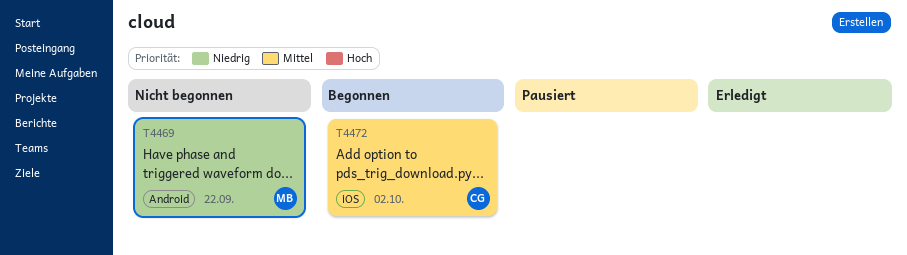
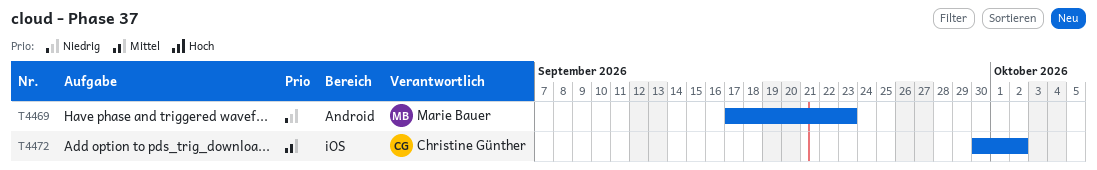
T4469, due: Sep 22 -> Sep 23

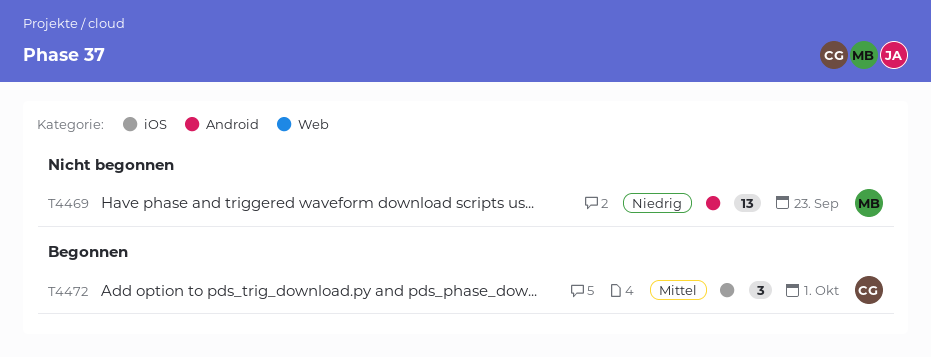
T4472, due: Oct 2 -> Oct 1

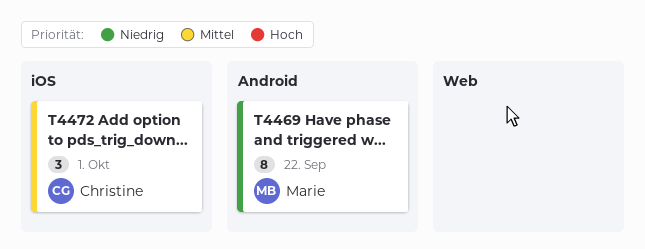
T4469, estimate: 13 -> 8
T4469, due: Sep 23 -> Sep 22

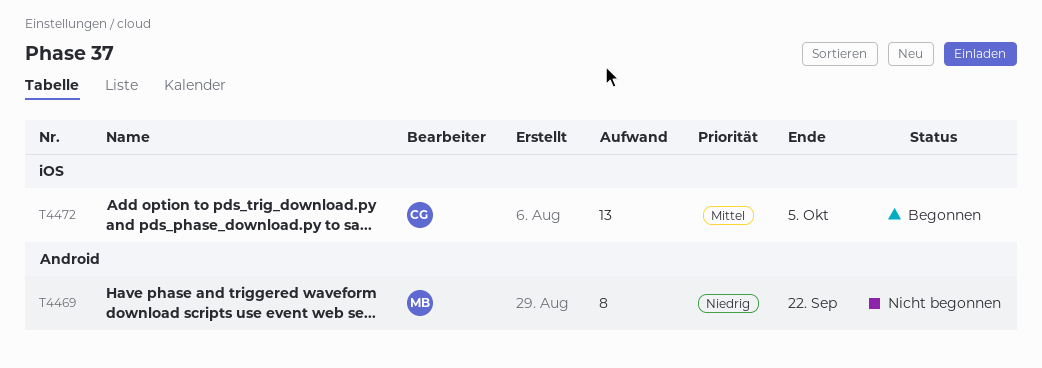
T4472, estimate: 3 -> 13
T4472, due: Oct 1 -> Oct 5

